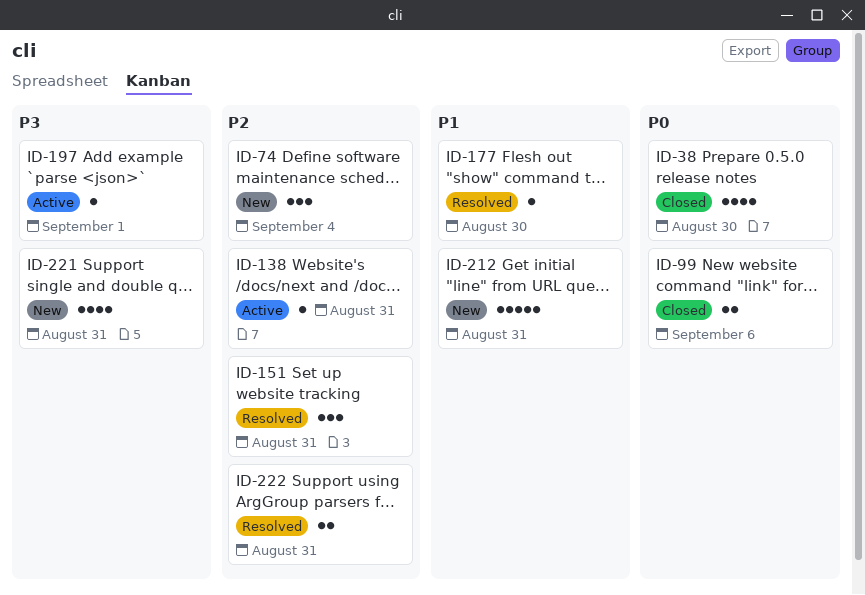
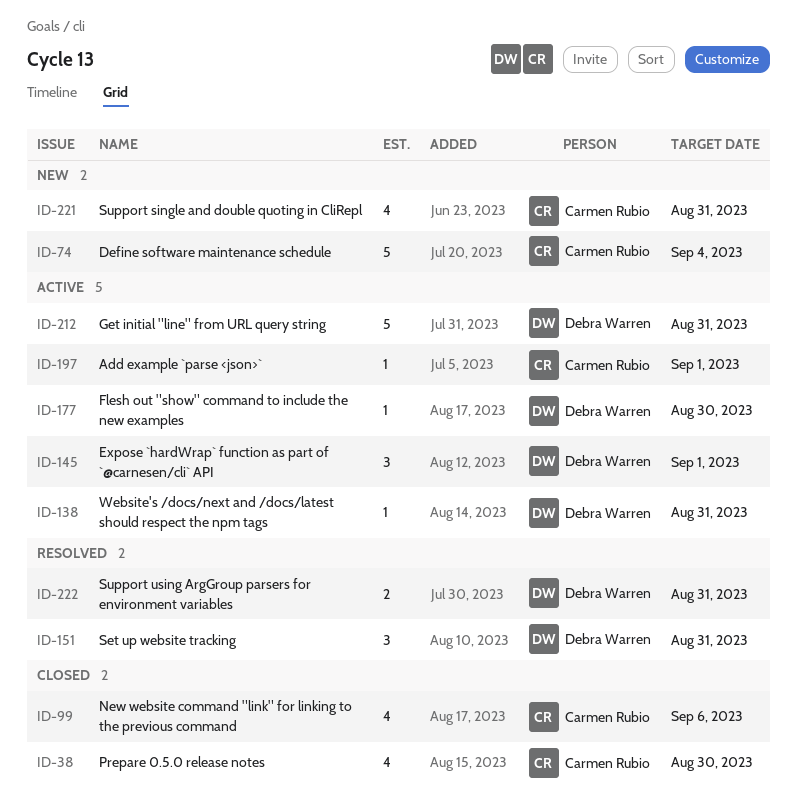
ID-74, estimate: 3 -> 5
ID-99, estimate: 2 -> 4
ID-145: none -> present
ID-177, status: Resolved -> Active
ID-212, status: New -> Active

